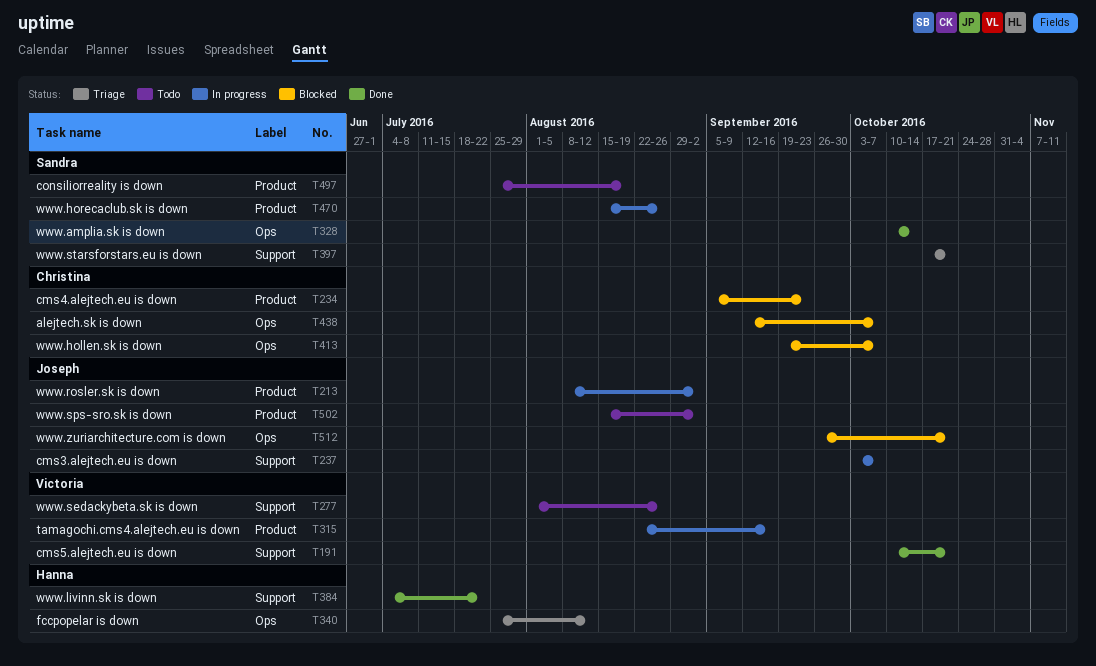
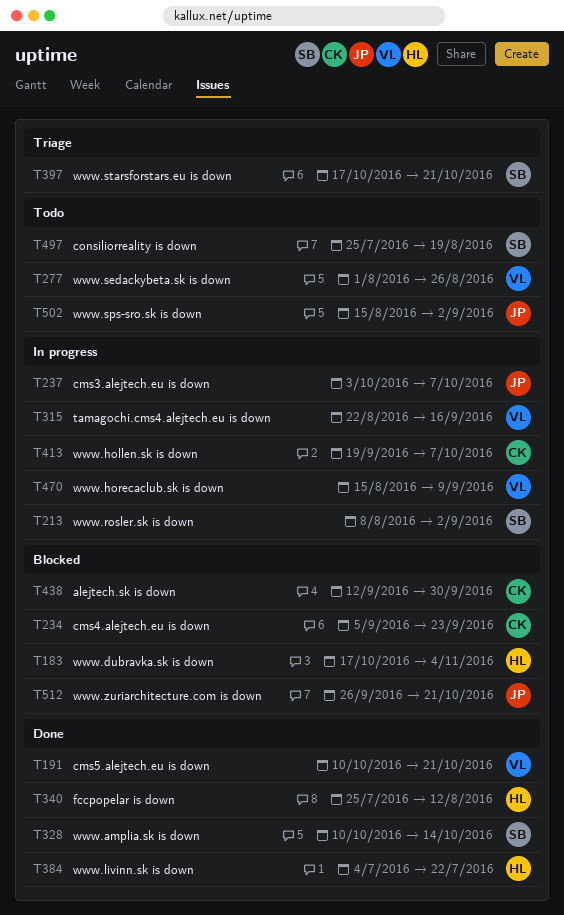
T183: none -> present
T213, owner: Joseph -> Sandra
T340, status: Triage -> Done
T413, status: Blocked -> In progress
T438, due: Oct 7 -> Sep 30
T470, owner: Sandra -> Victoria
T470, due: Aug 26 -> Sep 9

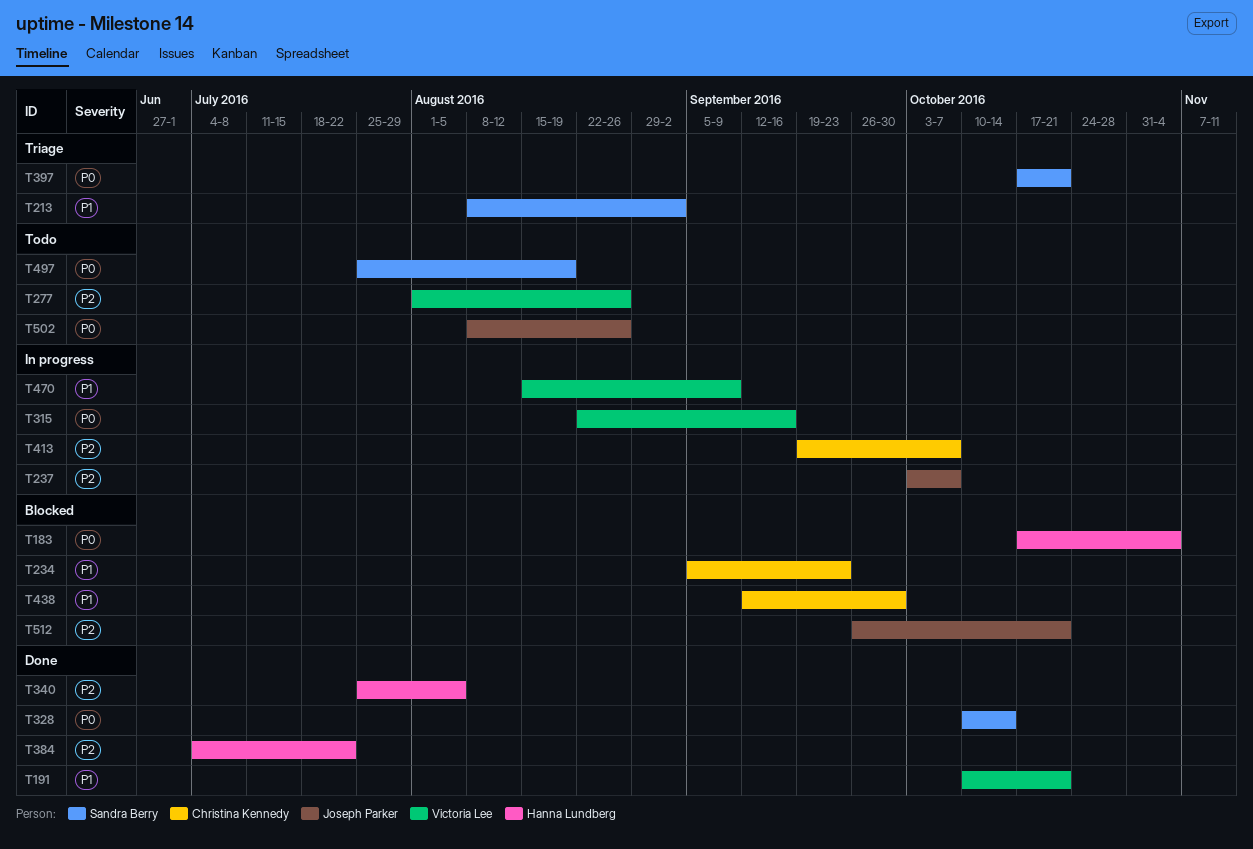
T213, status: In progress -> Triage
T340, due: Aug 12 -> Aug 5
T502, start: Aug 15 -> Aug 8
T502, due: Sep 2 -> Aug 26

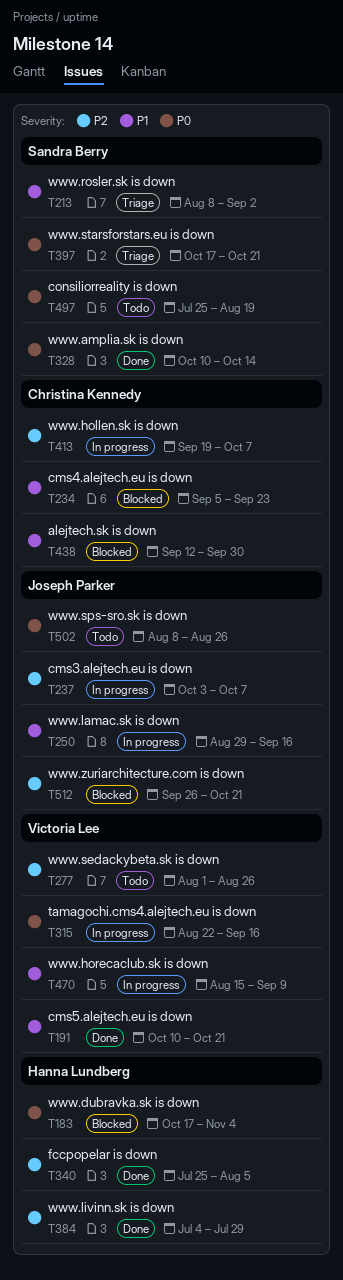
T250: none -> present
T384, due: Jul 22 -> Jul 29

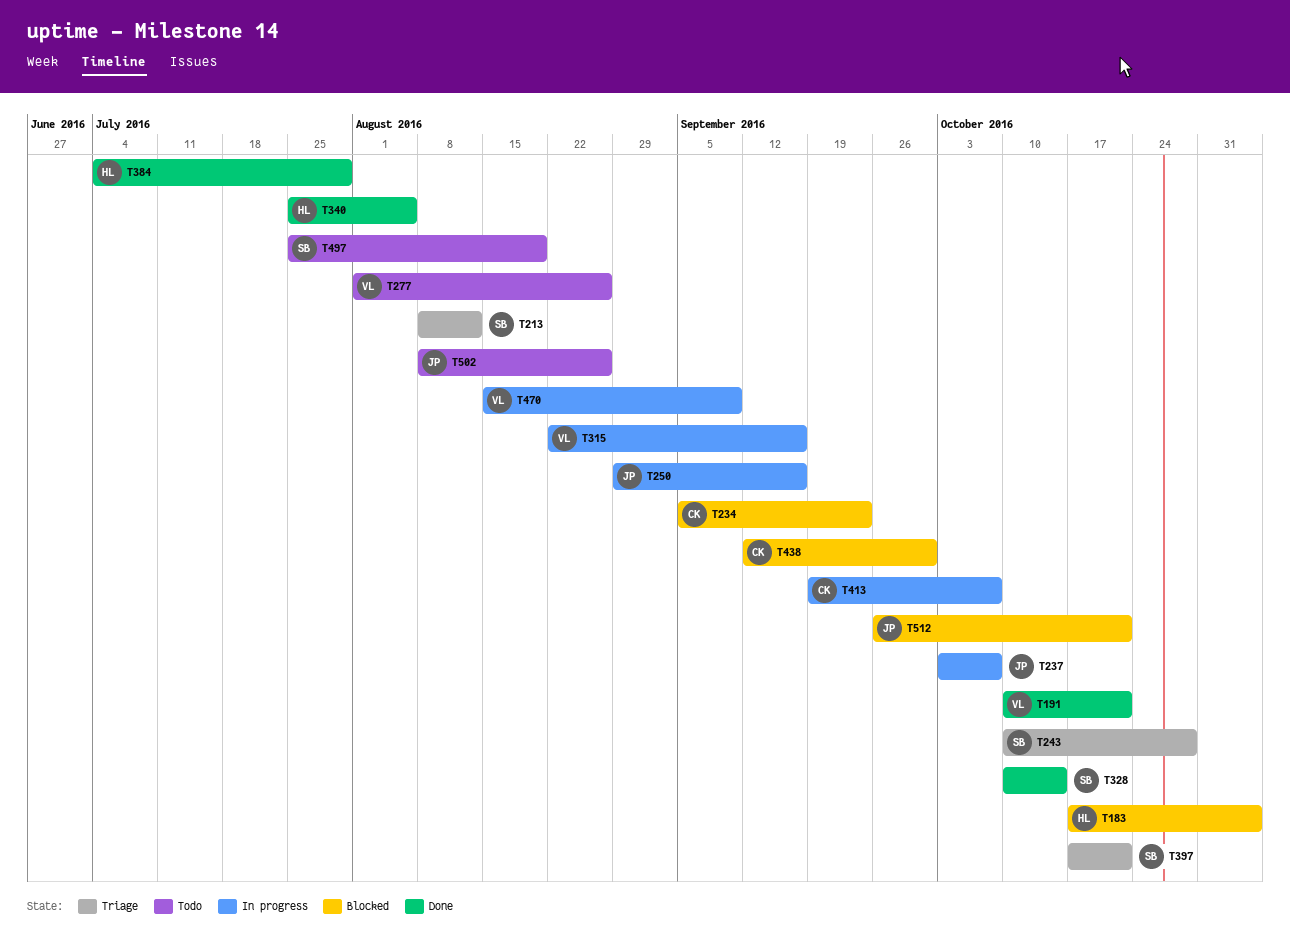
T213, due: Sep 2 -> Aug 12
T243: none -> present

